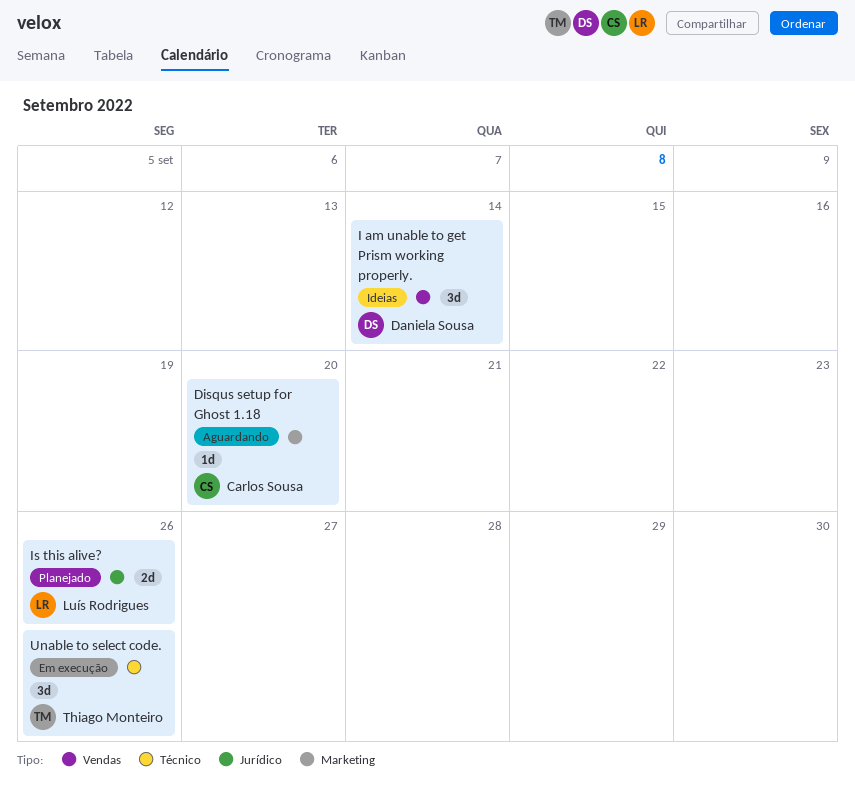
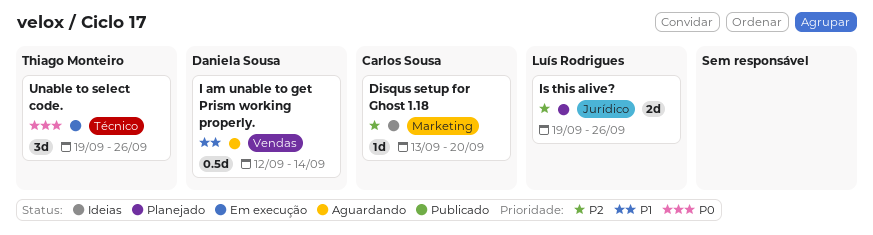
Disqus setup for Ghost 1.18, status: Aguardando -> Ideias
I am unable to get Prism working properly., status: Ideias -> Aguardando
I am unable to get Prism working properly., estimate: 3d -> 0.5d

